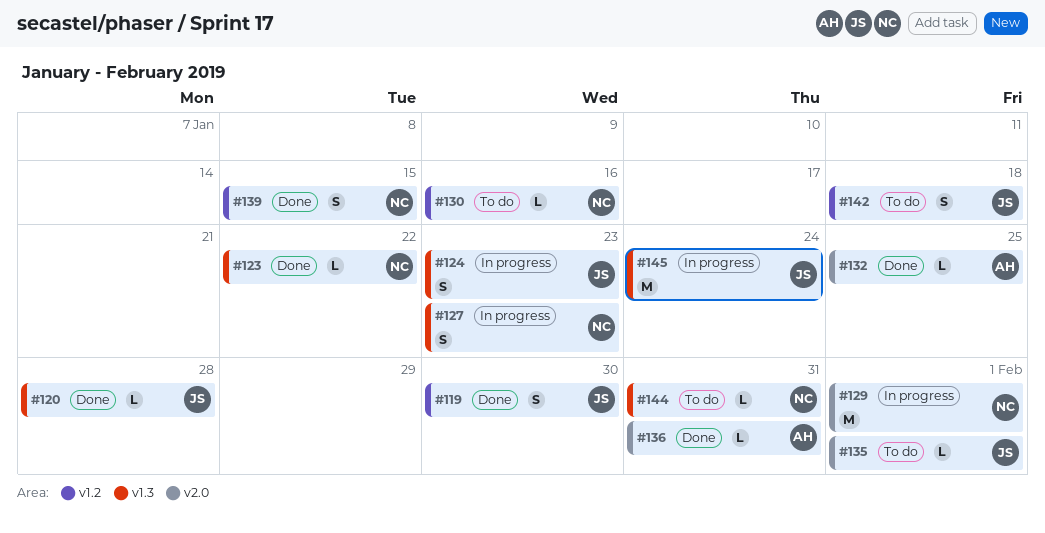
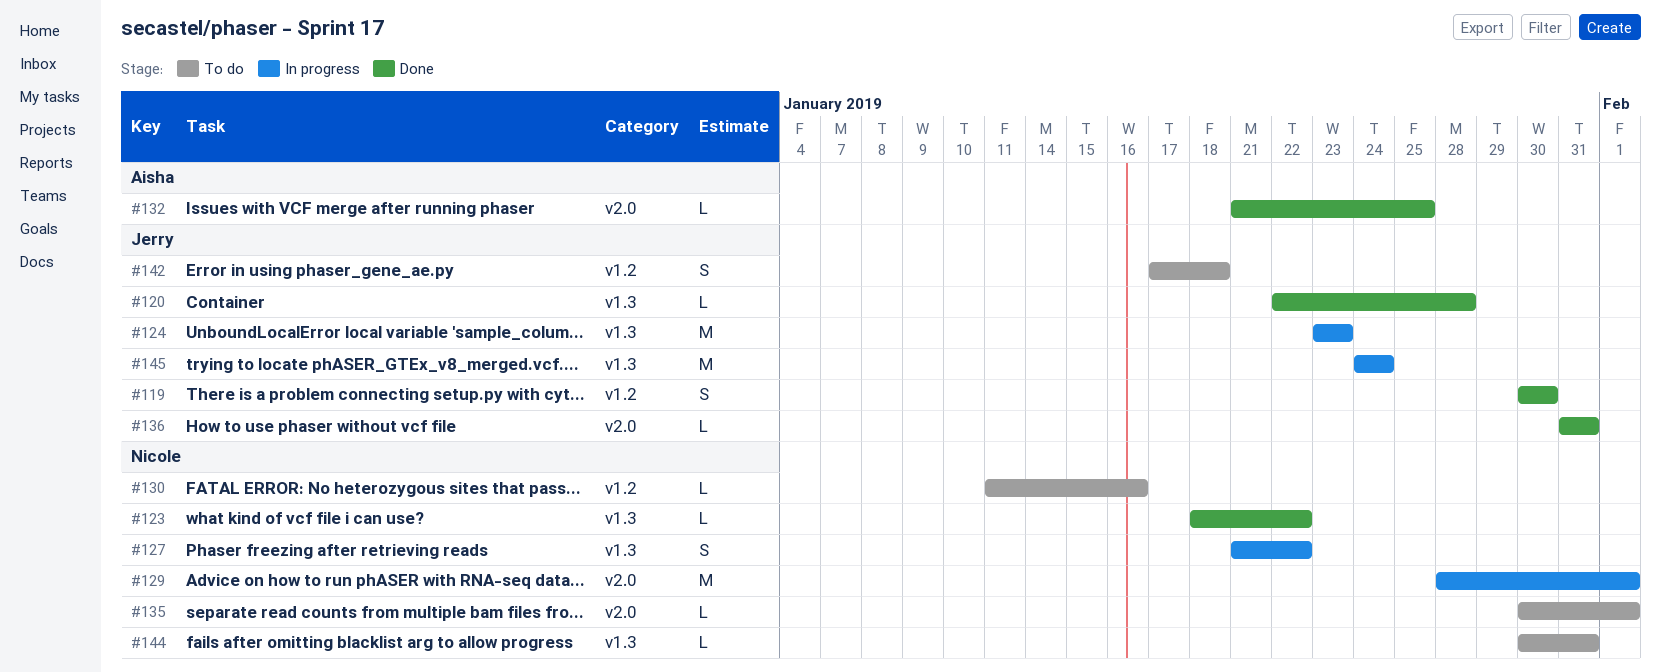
#124, estimate: S -> M
#127, due: Jan 23 -> Jan 22
#135, owner: Jerry -> Nicole
#136, owner: Aisha -> Jerry
#139: present -> none

